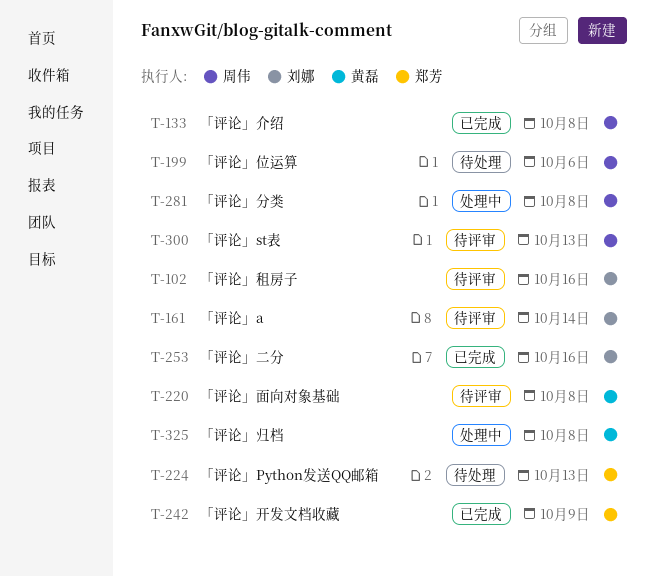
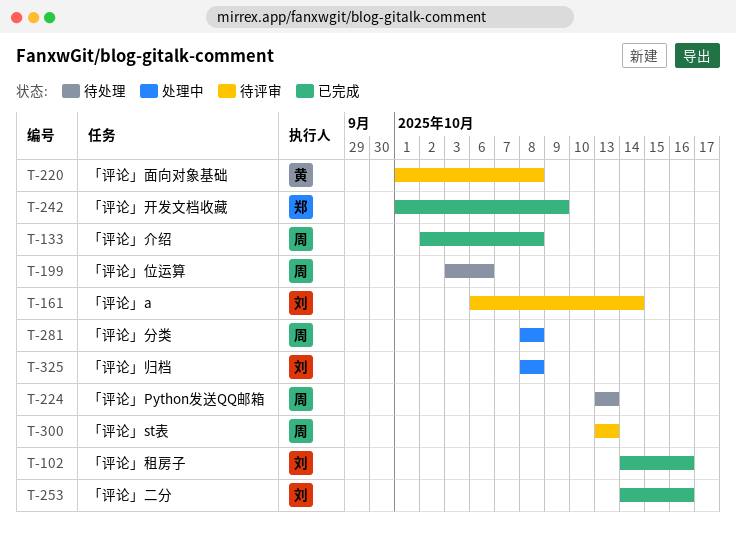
T-102, status: 待评审 -> 已完成
T-224, owner: 郑芳 -> 周伟
T-325, owner: 黄磊 -> 刘娜

